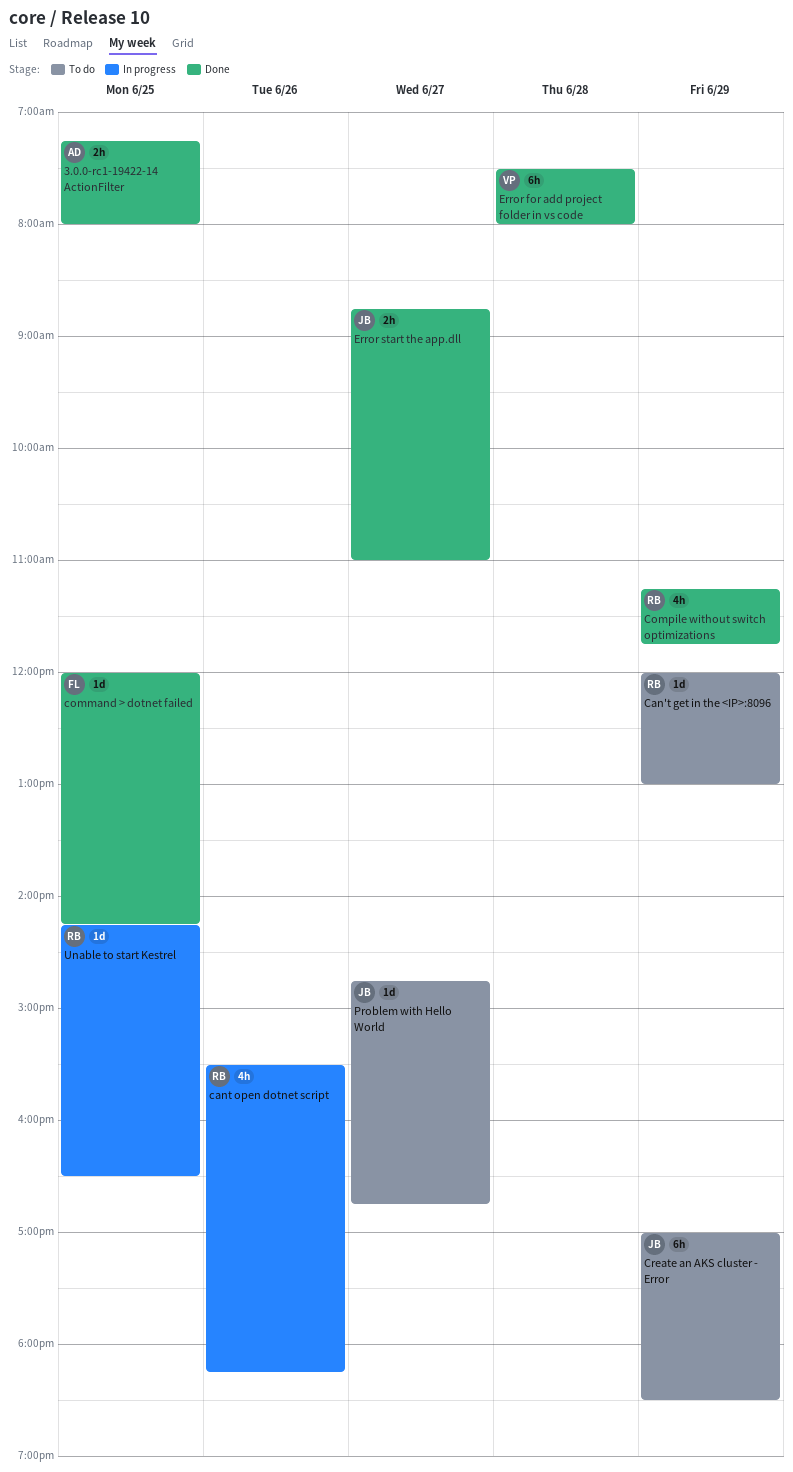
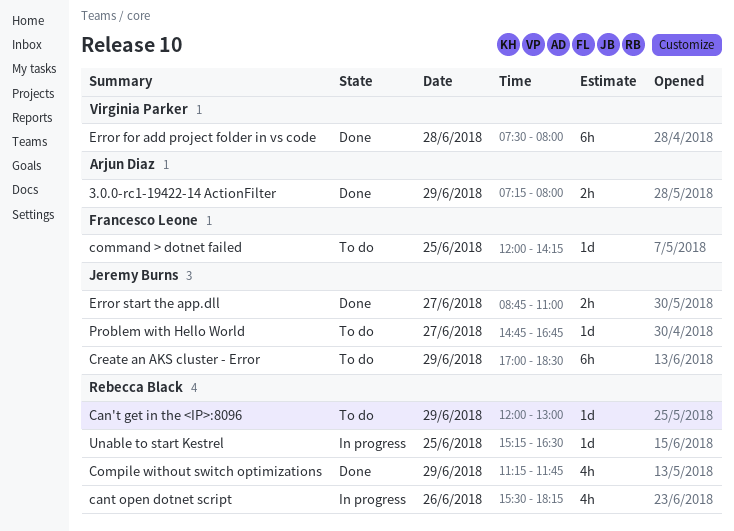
3.0.0-rc1-19422-14 ActionFilter, day: Jun 25 -> Jun 29
command > dotnet failed, status: Done -> To do
Unable to start Kestrel, begins: 14:15 -> 15:15

